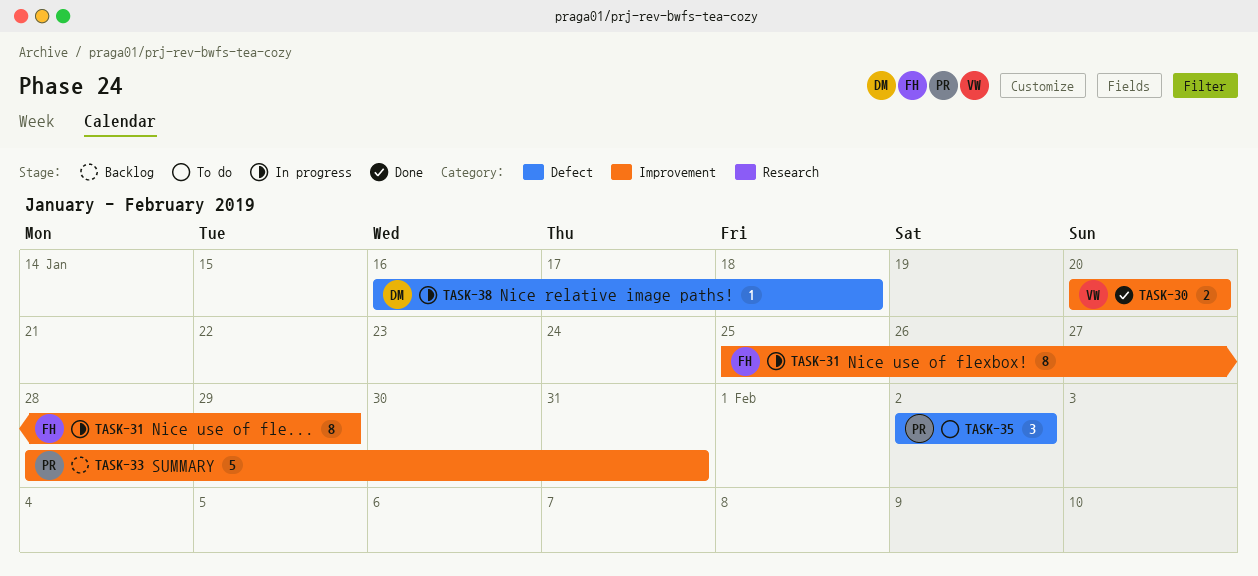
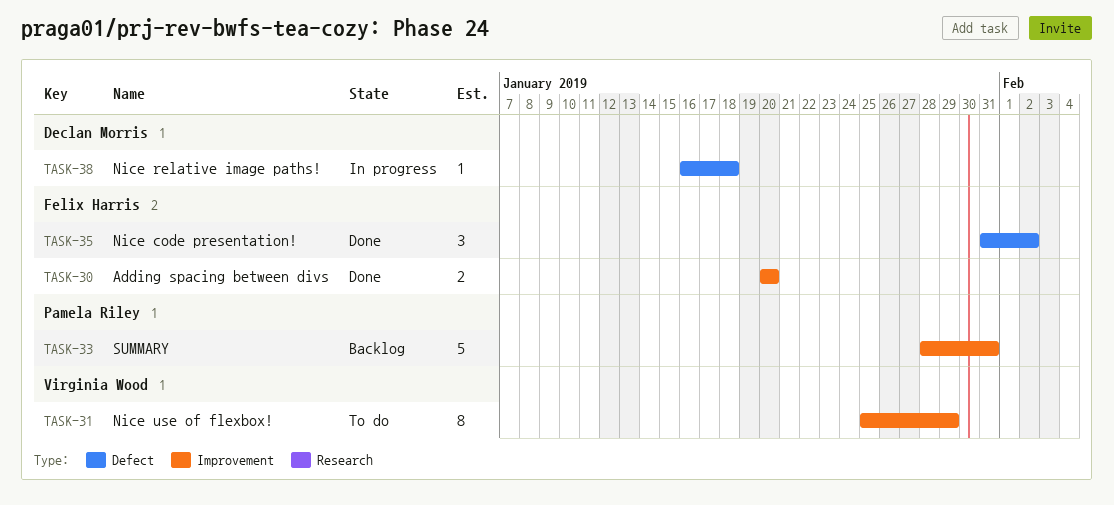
TASK-30, owner: Virginia Wood -> Felix Harris
TASK-31, status: In progress -> To do
TASK-31, owner: Felix Harris -> Virginia Wood
TASK-35, status: To do -> Done
TASK-35, owner: Pamela Riley -> Felix Harris
TASK-35, start: Feb 2 -> Jan 31

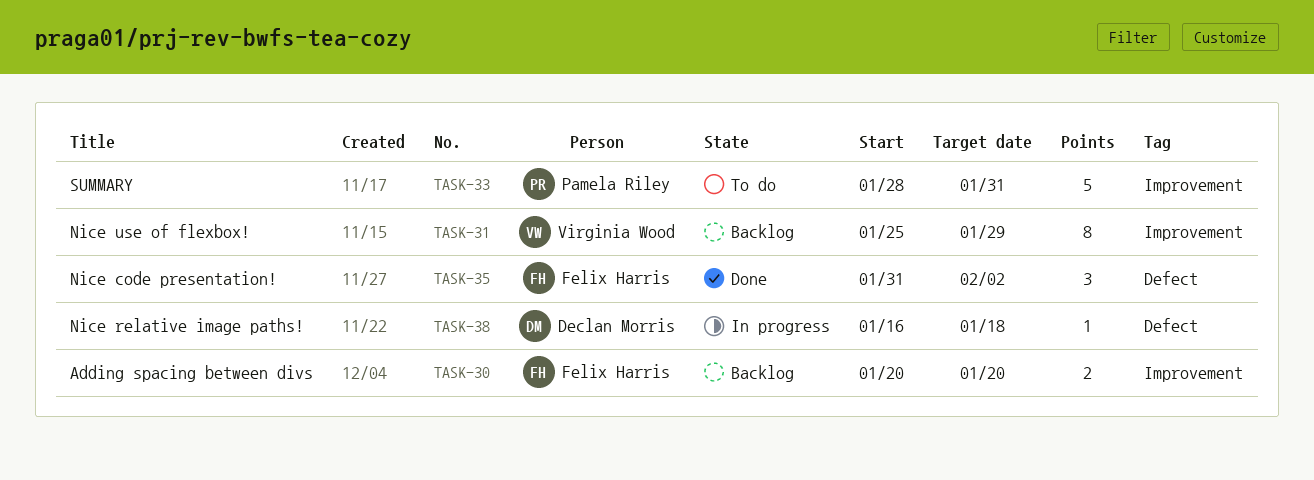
TASK-30, status: Done -> Backlog
TASK-31, status: To do -> Backlog
TASK-33, status: Backlog -> To do

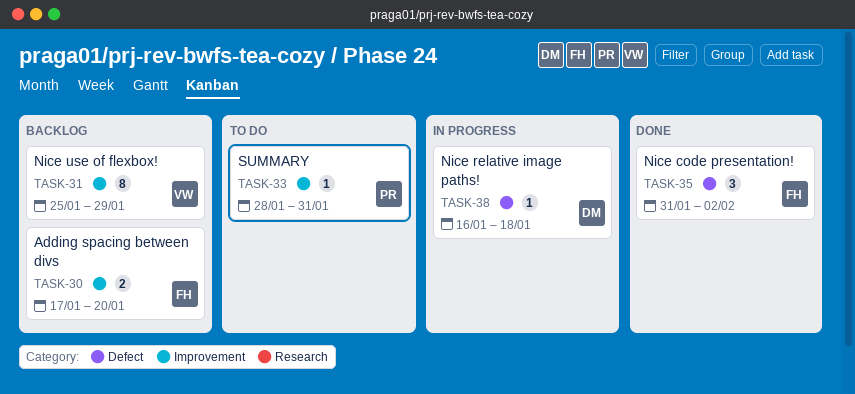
TASK-30, start: Jan 20 -> Jan 17
TASK-33, estimate: 5 -> 1

